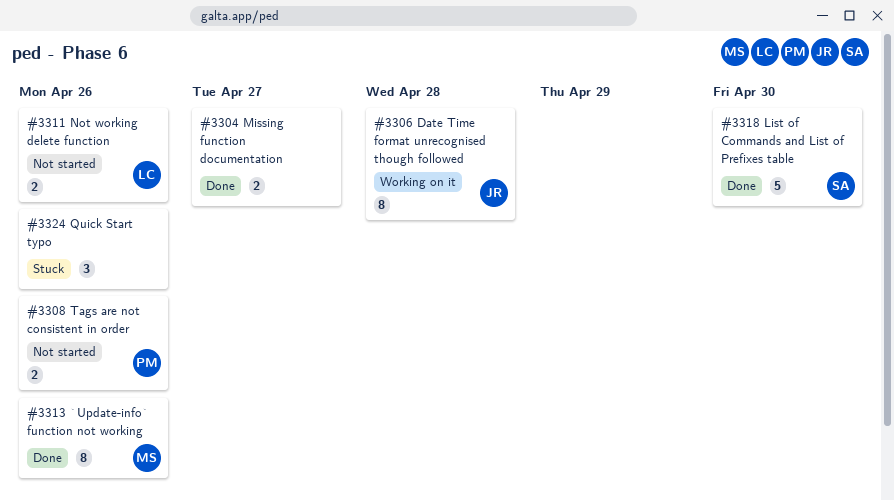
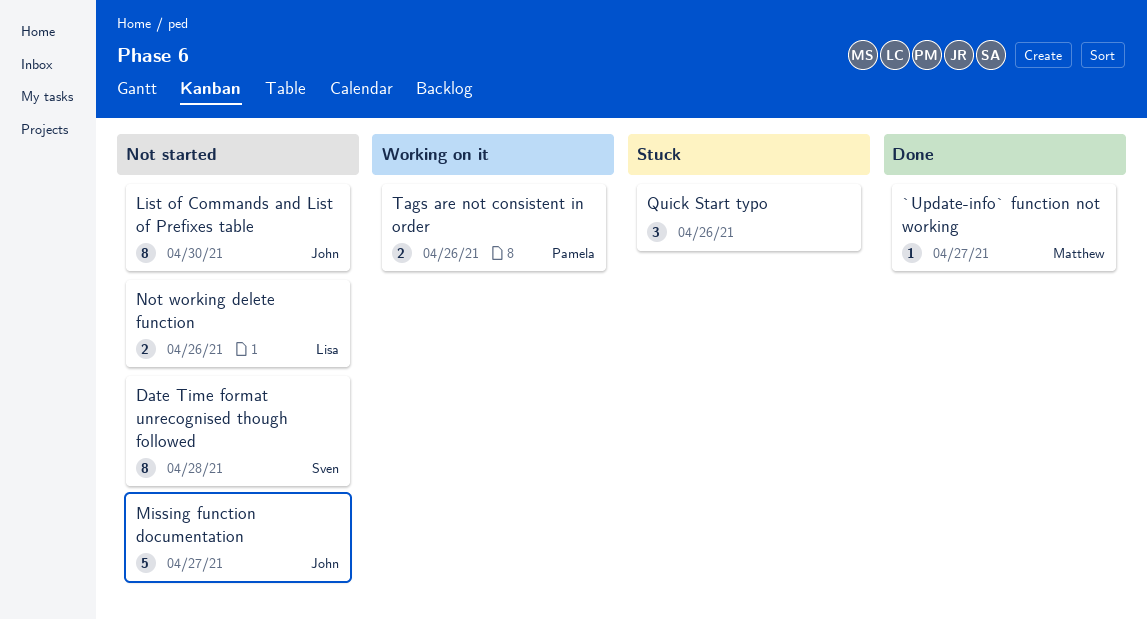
`Update-info` function not working, estimate: 8 -> 1
`Update-info` function not working, due: Apr 26 -> Apr 27
Date Time format unrecognised though followed, status: Working on it -> Not started
Date Time format unrecognised though followed, owner: John -> Sven
List of Commands and List of Prefixes table, status: Done -> Not started
List of Commands and List of Prefixes table, owner: Sven -> John
List of Commands and List of Prefixes table, estimate: 5 -> 8
Missing function documentation, status: Done -> Not started
Missing function documentation, owner: none -> John
Missing function documentation, estimate: 2 -> 5
Tags are not consistent in order, status: Not started -> Working on it

